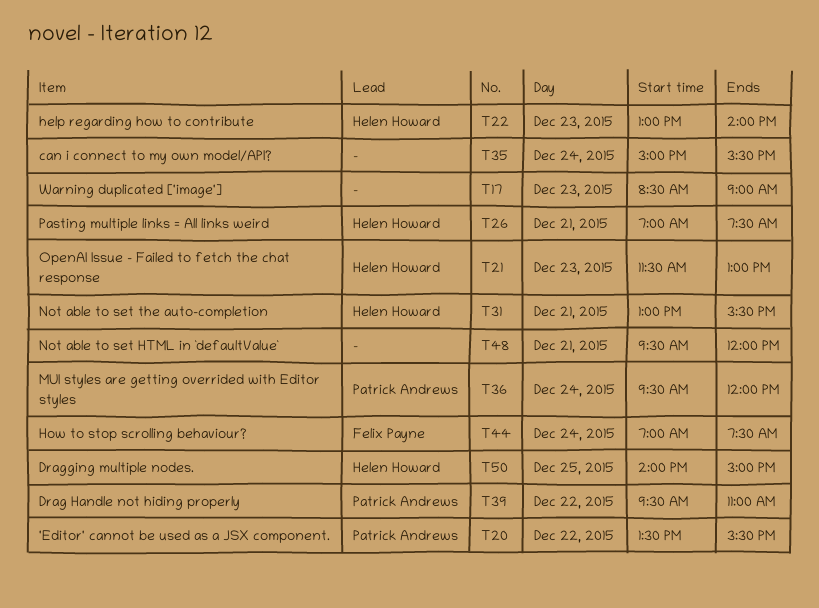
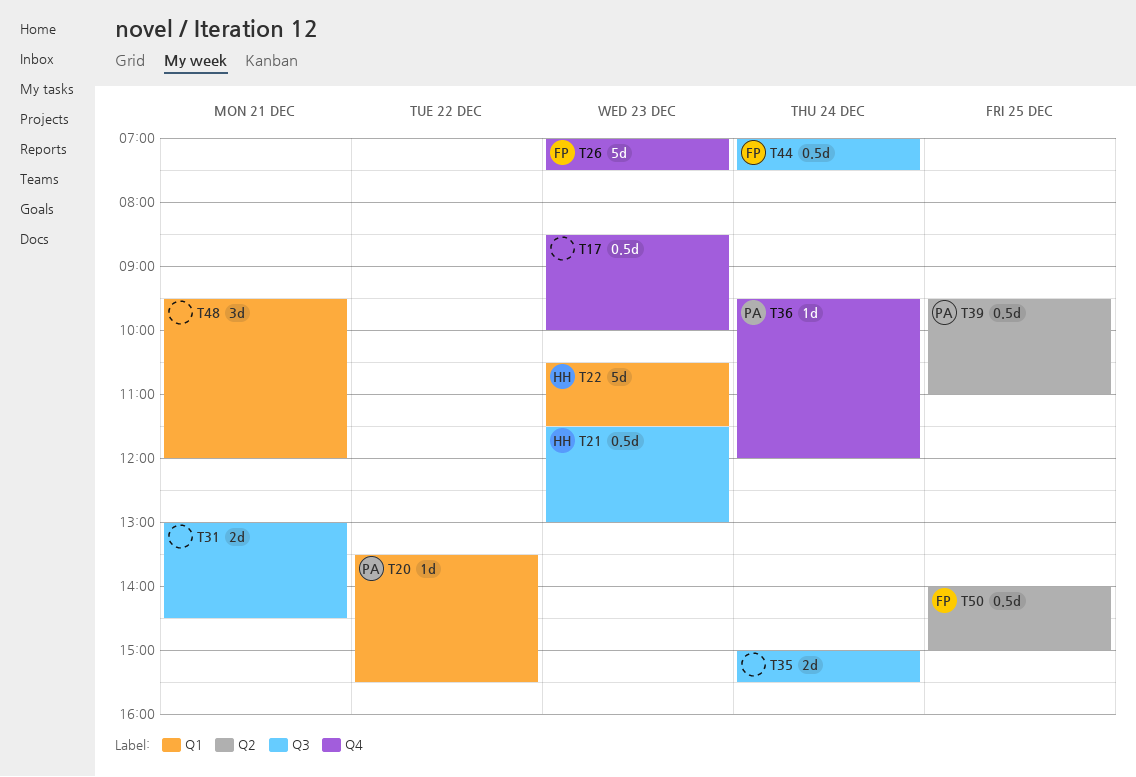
T17, ends: 09:00 -> 10:00
T22, begins: 13:00 -> 10:30
T22, ends: 14:00 -> 11:30
T26, owner: Helen Howard -> Felix Payne
T26, day: Dec 21 -> Dec 23
T31, owner: Helen Howard -> none
T31, ends: 15:30 -> 14:30
T39, day: Dec 22 -> Dec 25
T50, owner: Helen Howard -> Felix Payne

